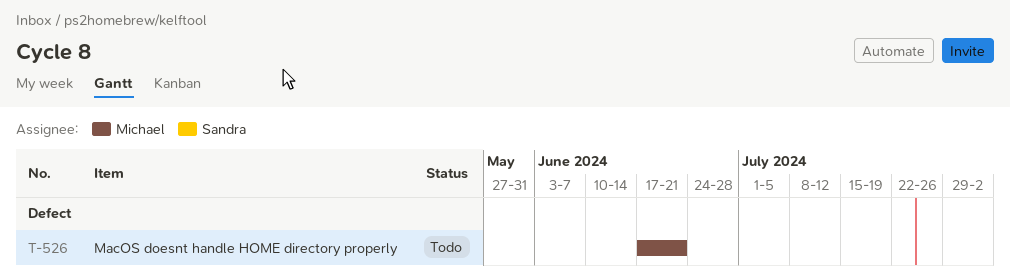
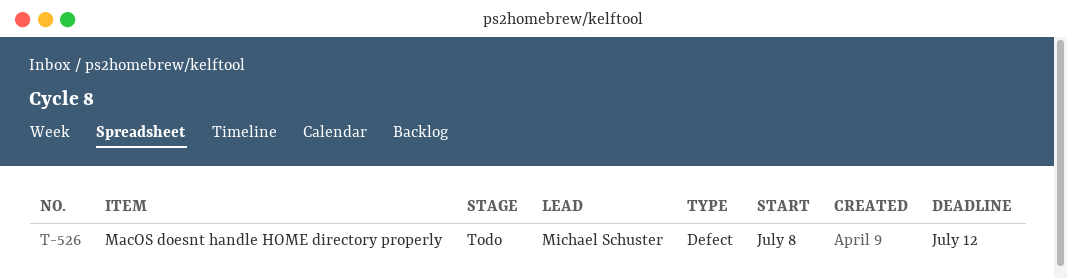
T-526, start: Jun 17 -> Jul 8
T-526, due: Jun 21 -> Jul 12

